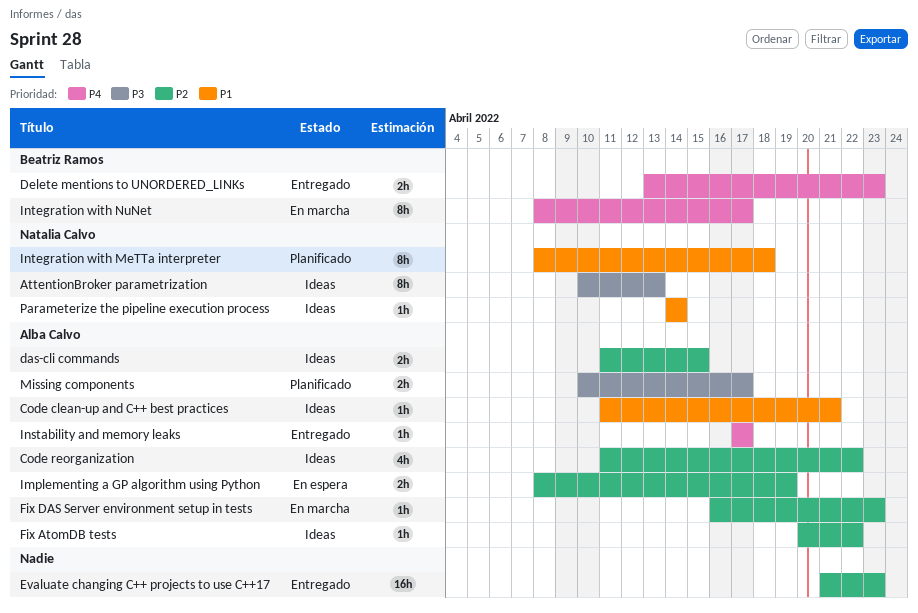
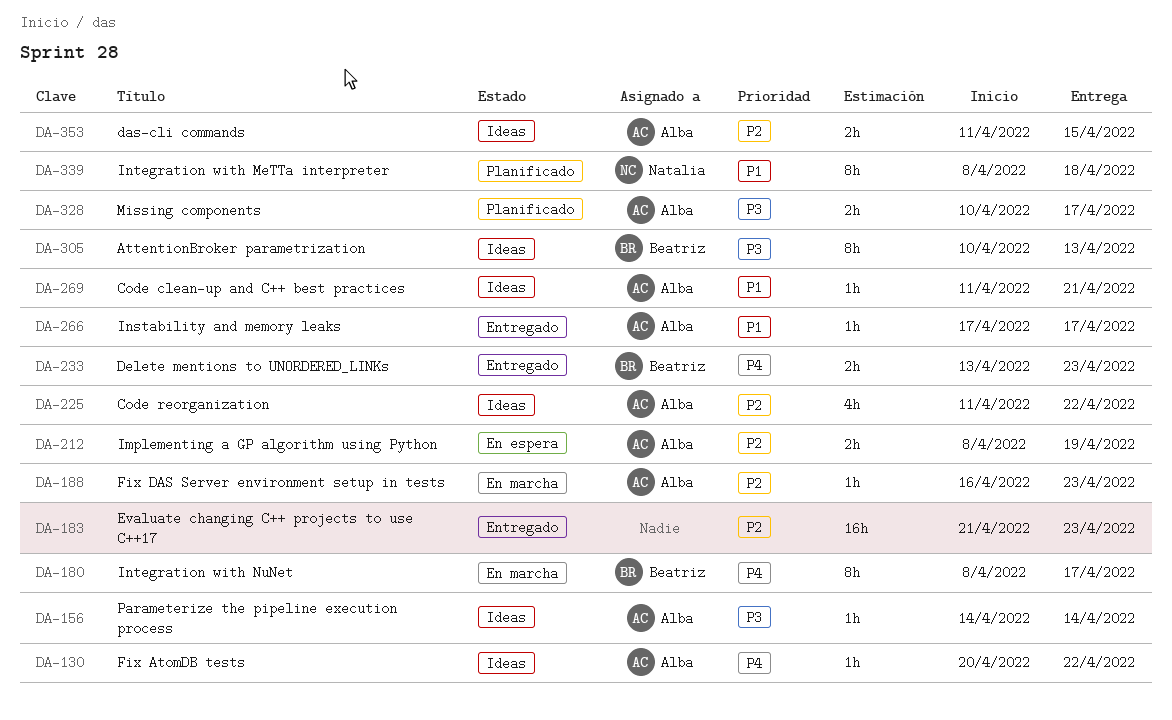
AttentionBroker parametrization, owner: Natalia Calvo -> Beatriz Ramos
Fix AtomDB tests, priority: P2 -> P4
Instability and memory leaks, priority: P4 -> P1
Parameterize the pipeline execution process, owner: Natalia Calvo -> Alba Calvo
Parameterize the pipeline execution process, priority: P1 -> P3

